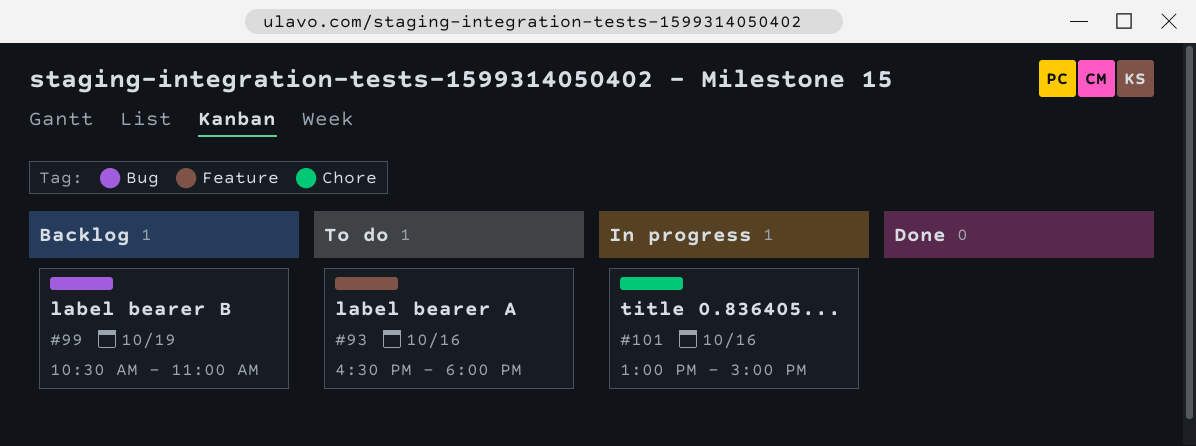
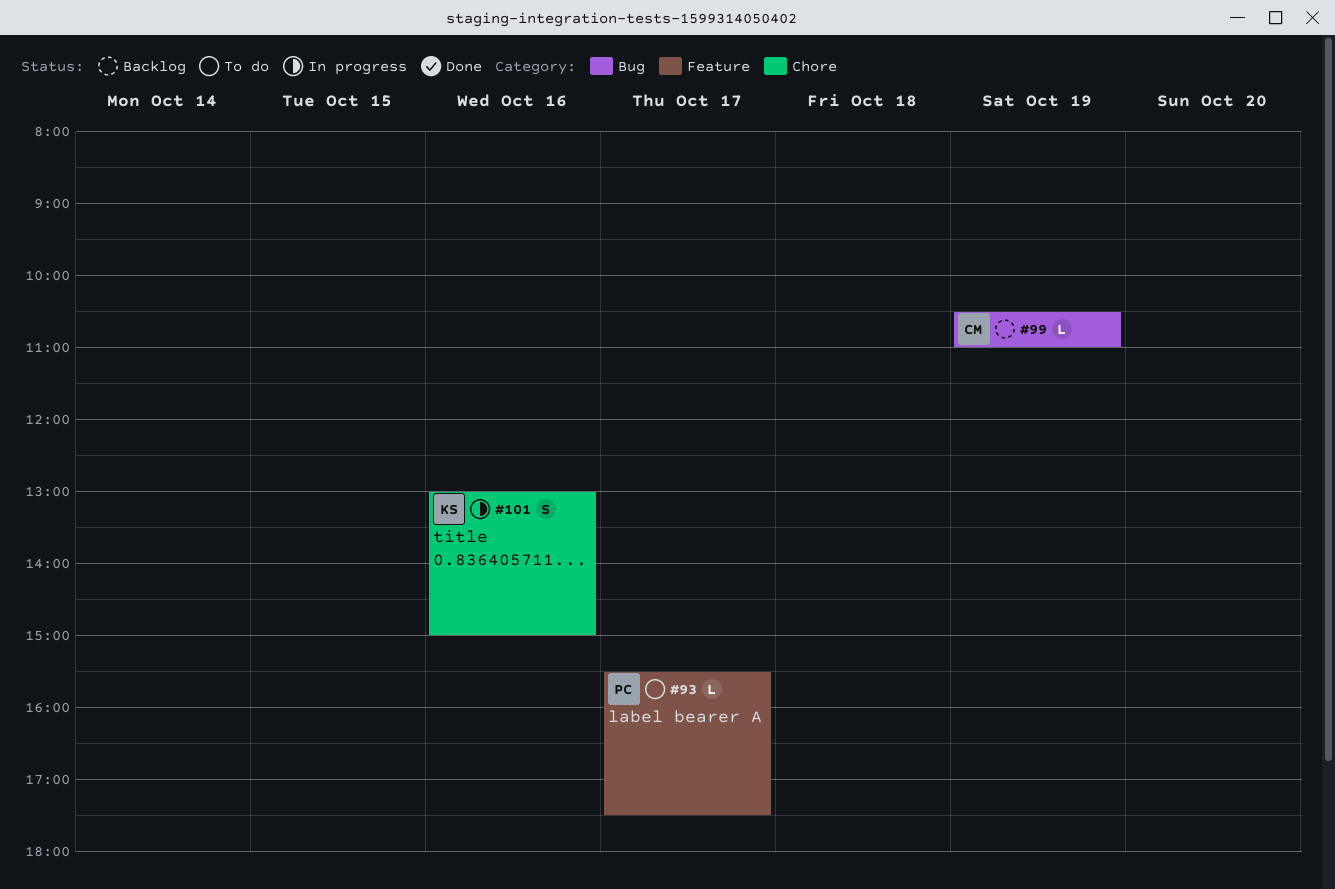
#93, day: Oct 16 -> Oct 17
#93, begins: 16:30 -> 15:30
#93, ends: 18:00 -> 17:30

